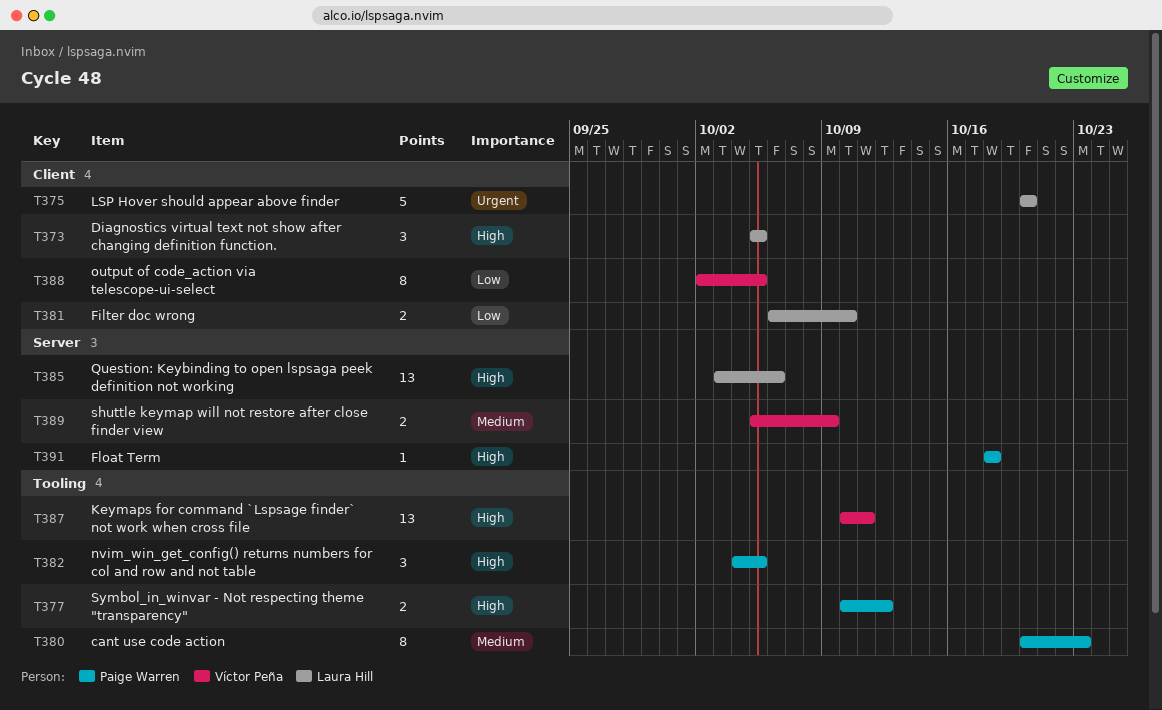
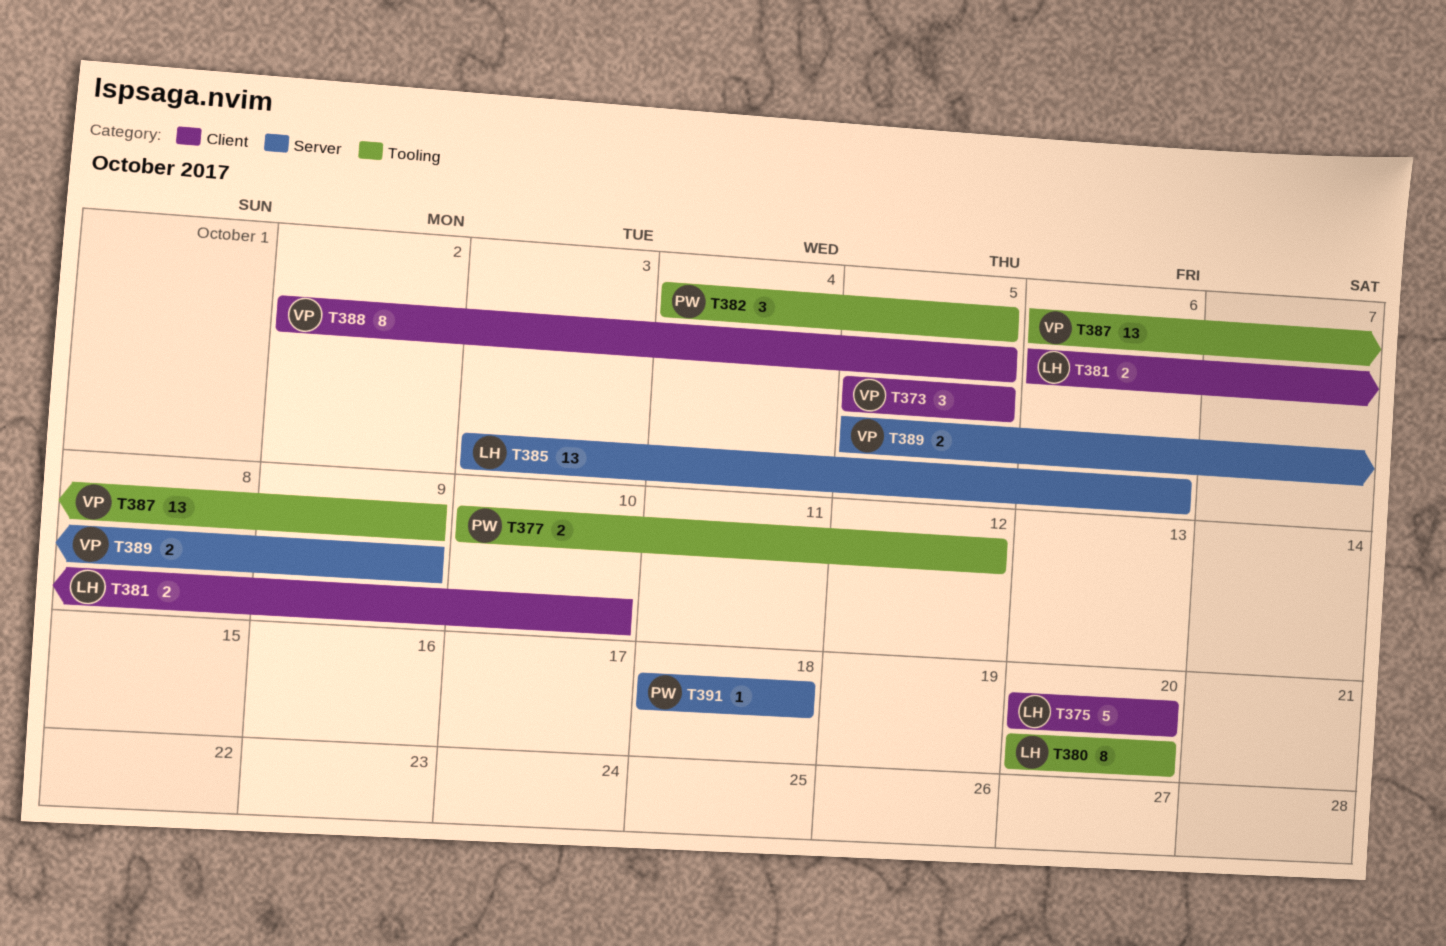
T373, owner: Laura Hill -> Víctor Peña
T380, owner: Paige Warren -> Laura Hill
T380, due: Oct 23 -> Oct 20
T387, start: Oct 10 -> Oct 6
T387, due: Oct 11 -> Oct 9

